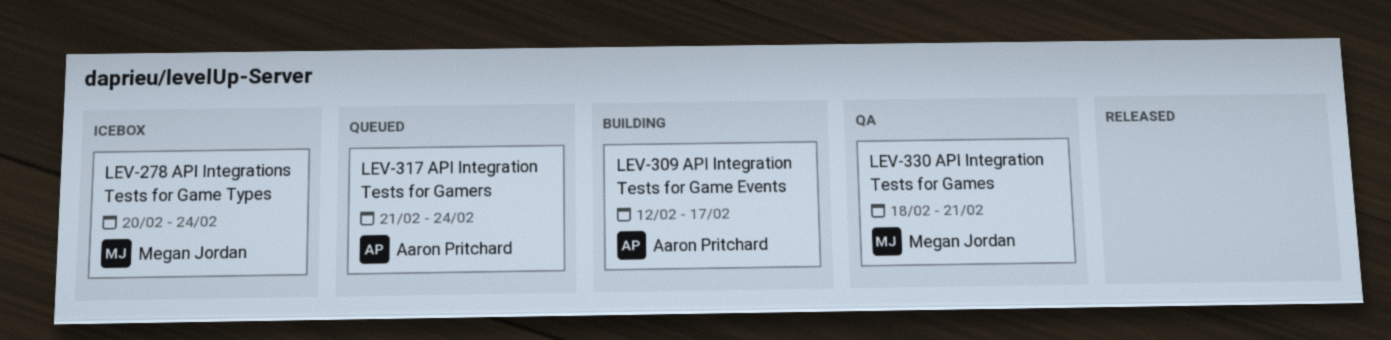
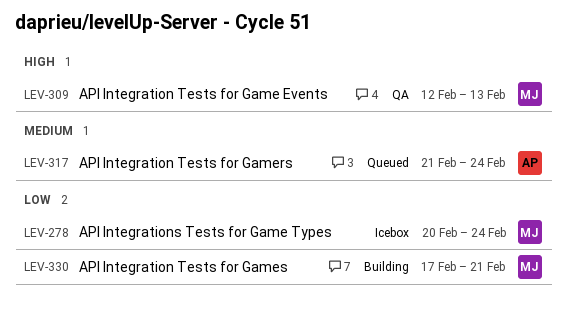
LEV-309, status: Building -> QA
LEV-309, owner: Aaron Pritchard -> Megan Jordan
LEV-309, due: Feb 17 -> Feb 13
LEV-330, status: QA -> Building
LEV-330, start: Feb 18 -> Feb 17

